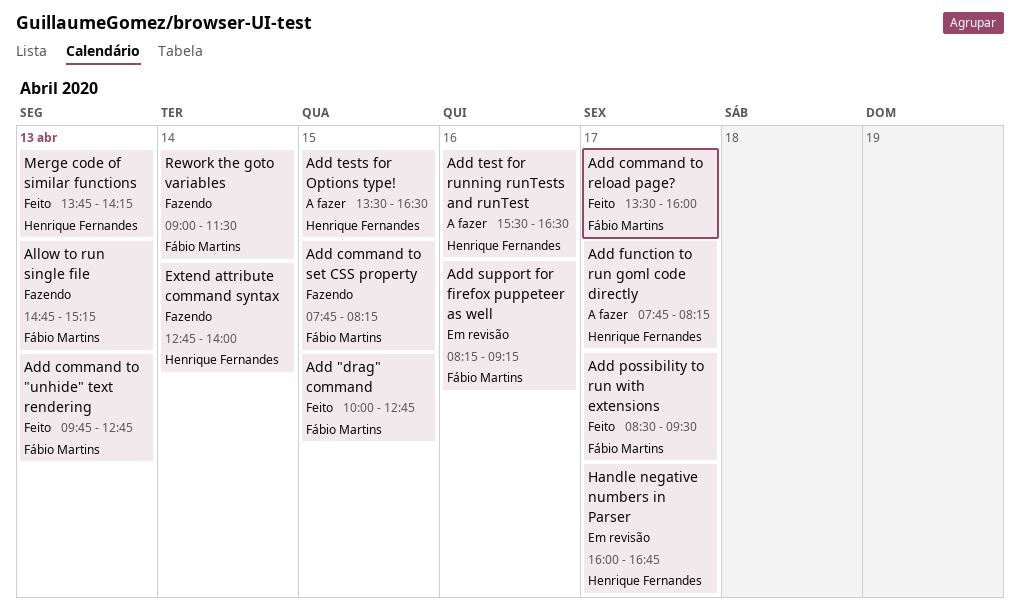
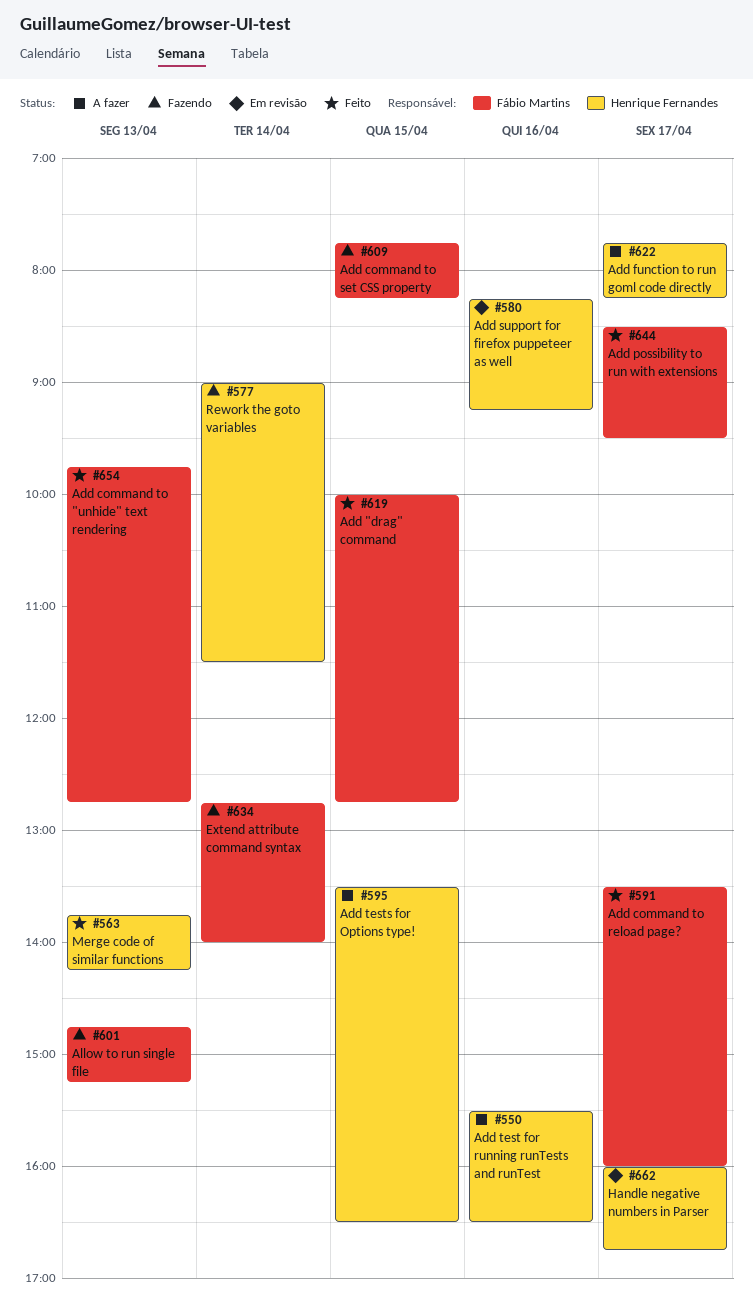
Add support for firefox puppeteer as well, owner: Fábio Martins -> Henrique Fernandes
Extend attribute command syntax, owner: Henrique Fernandes -> Fábio Martins
Rework the goto variables, owner: Fábio Martins -> Henrique Fernandes

